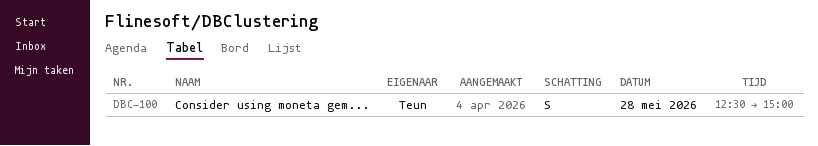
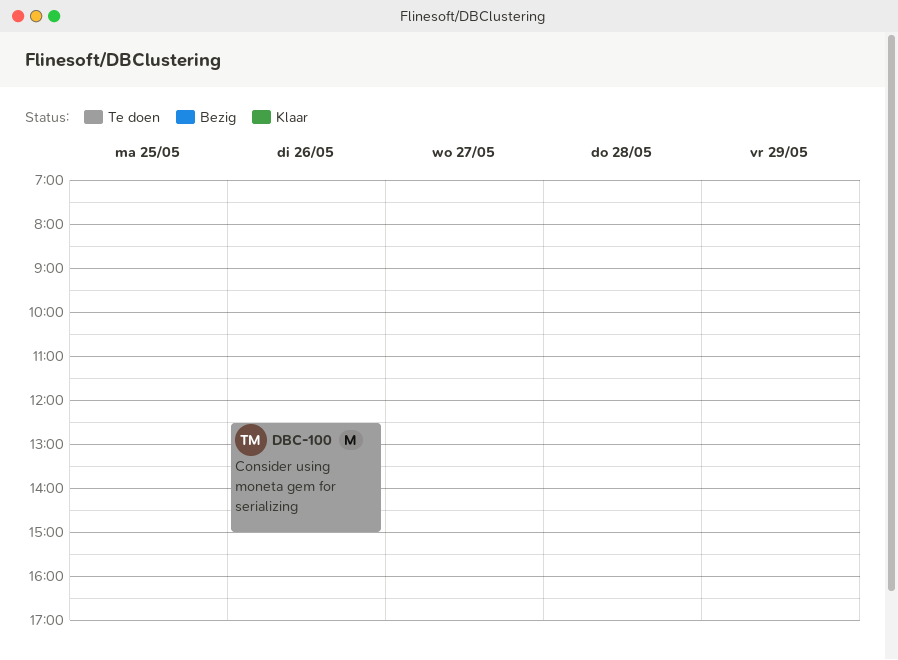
DBC-100, estimate: S -> M
DBC-100, day: May 28 -> May 26

